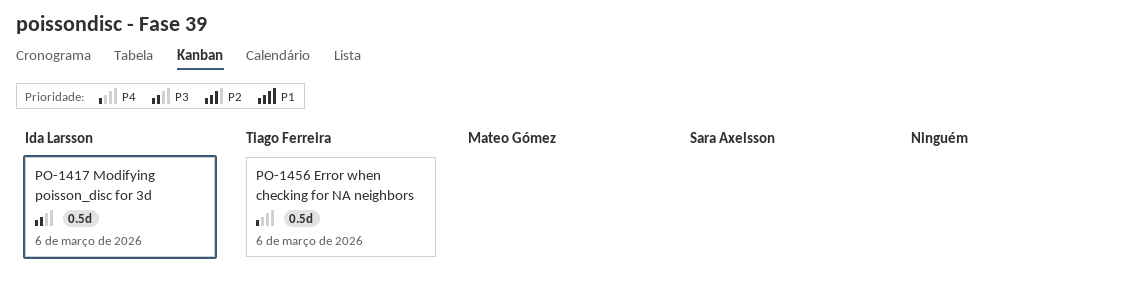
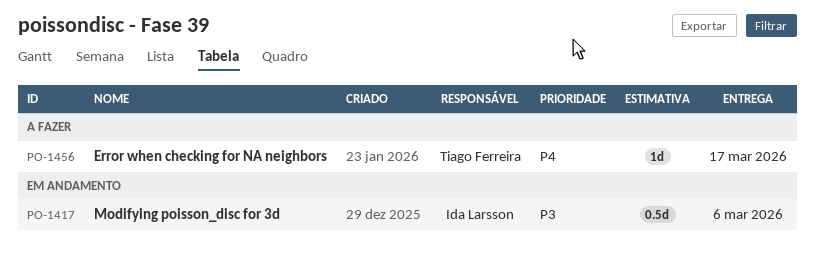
PO-1456, estimate: 0.5d -> 1d
PO-1456, due: Mar 6 -> Mar 17

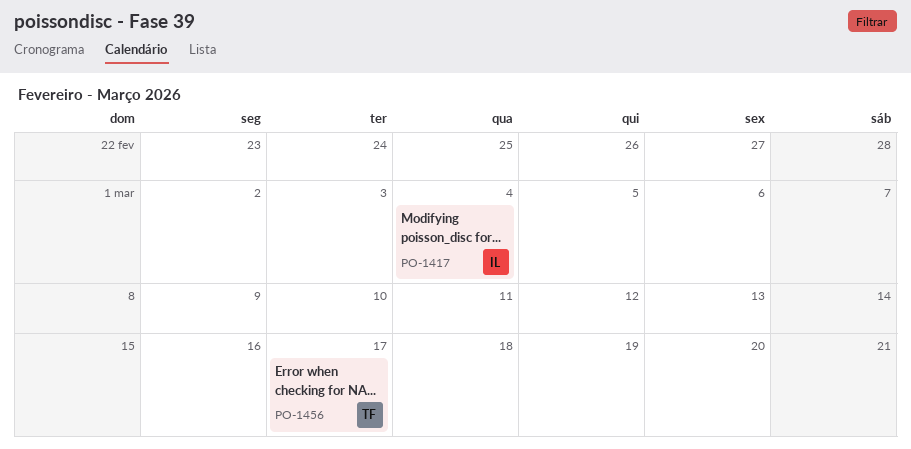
PO-1417, due: Mar 6 -> Mar 4

